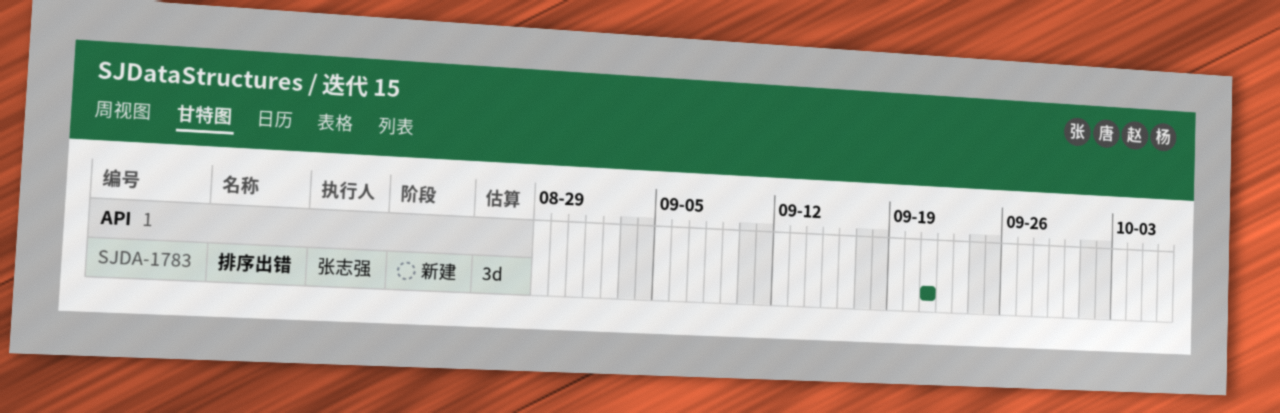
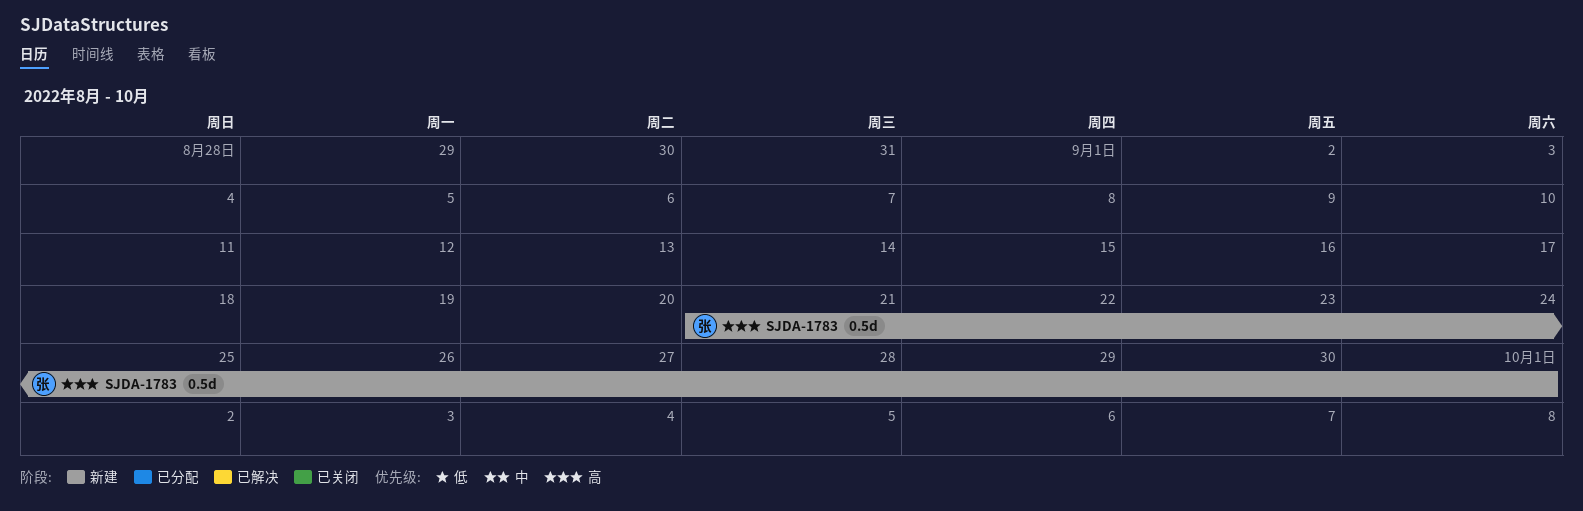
SJDA-1783, estimate: 3d -> 0.5d
SJDA-1783, due: Sep 21 -> Oct 1

